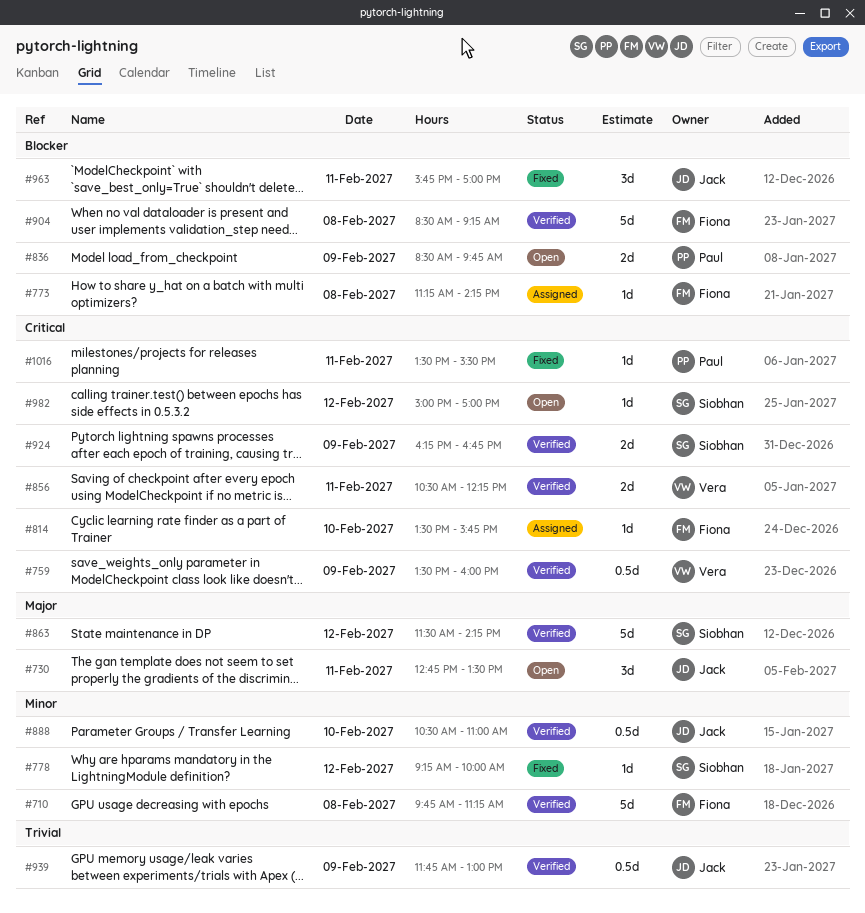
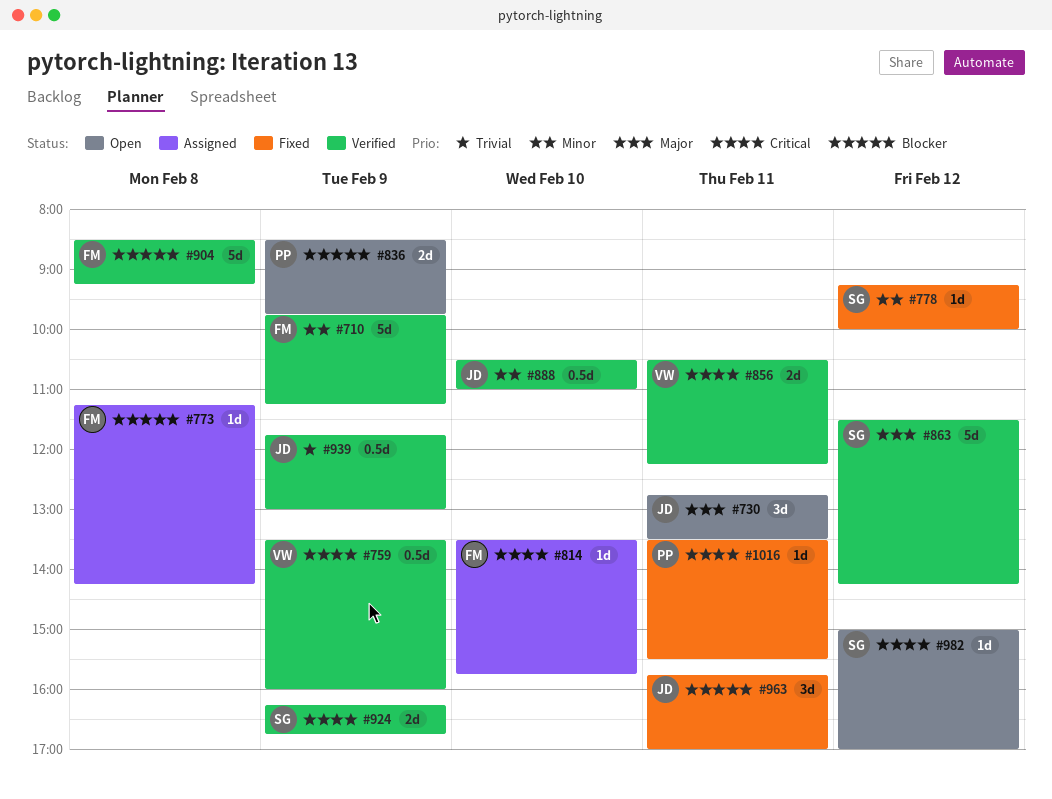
#710, day: Feb 8 -> Feb 9

